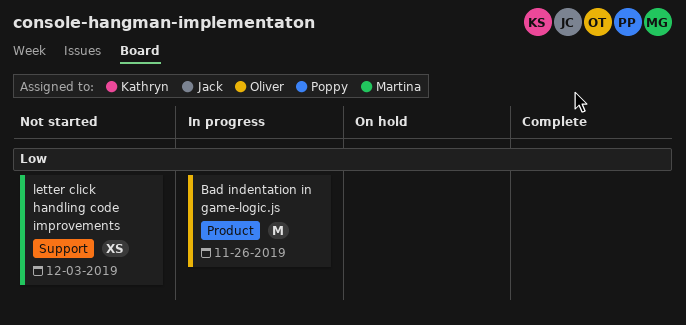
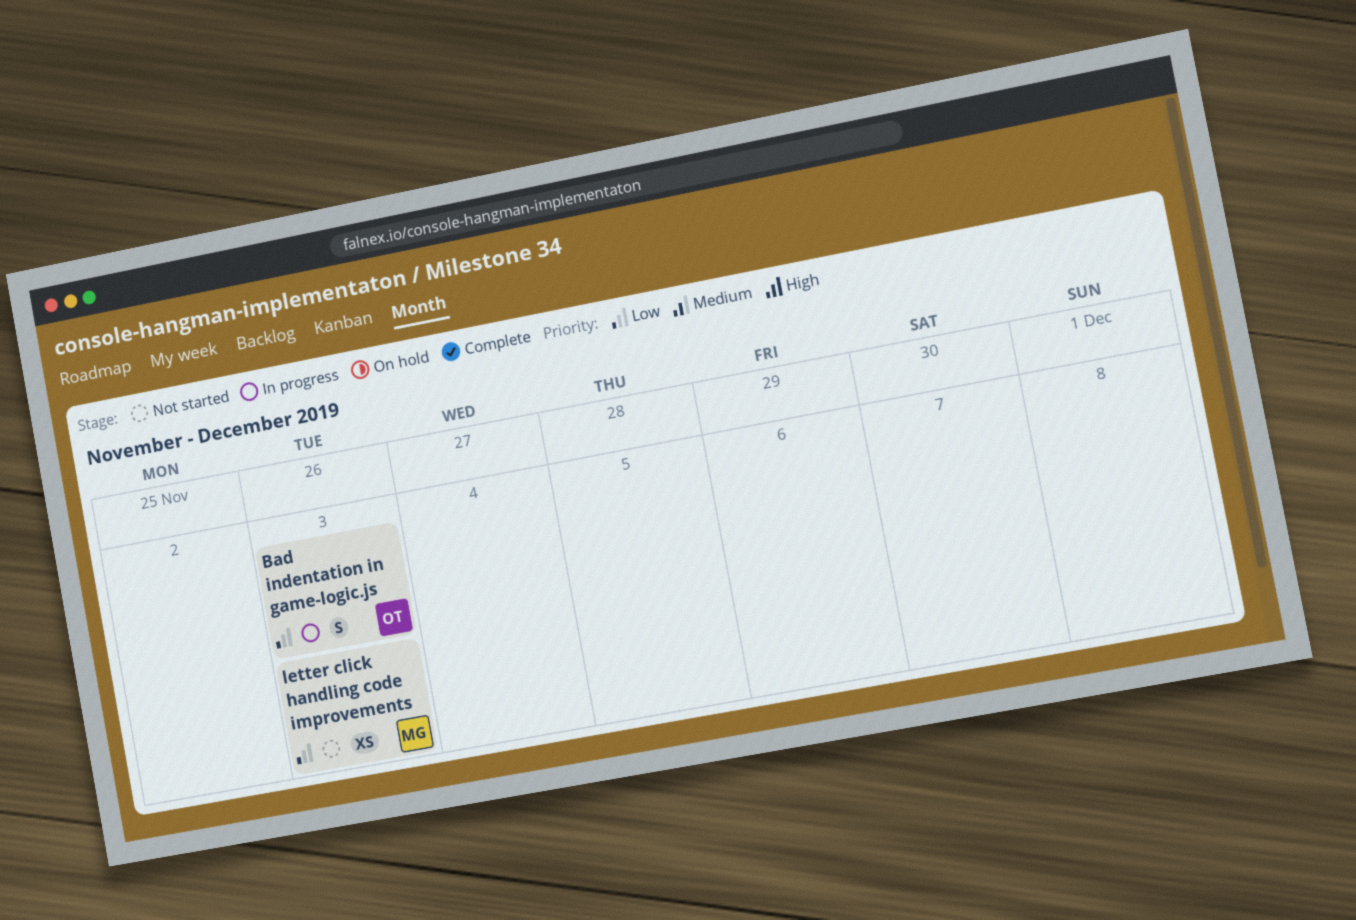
Bad indentation in game-logic.js, estimate: M -> S
Bad indentation in game-logic.js, due: Nov 26 -> Dec 3

